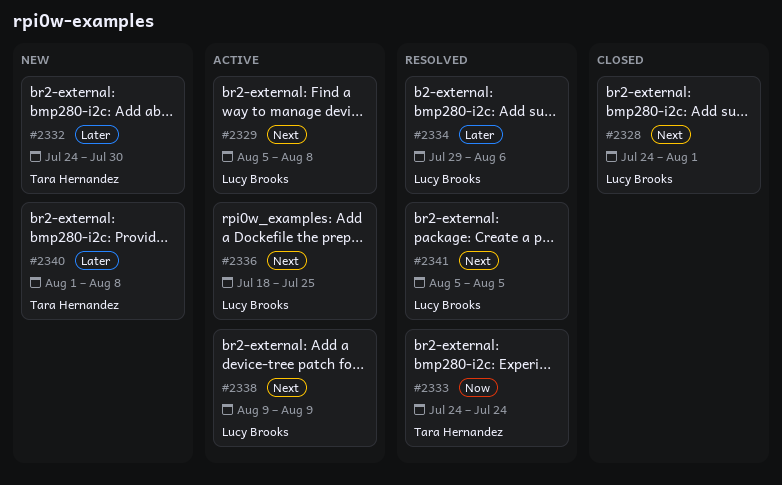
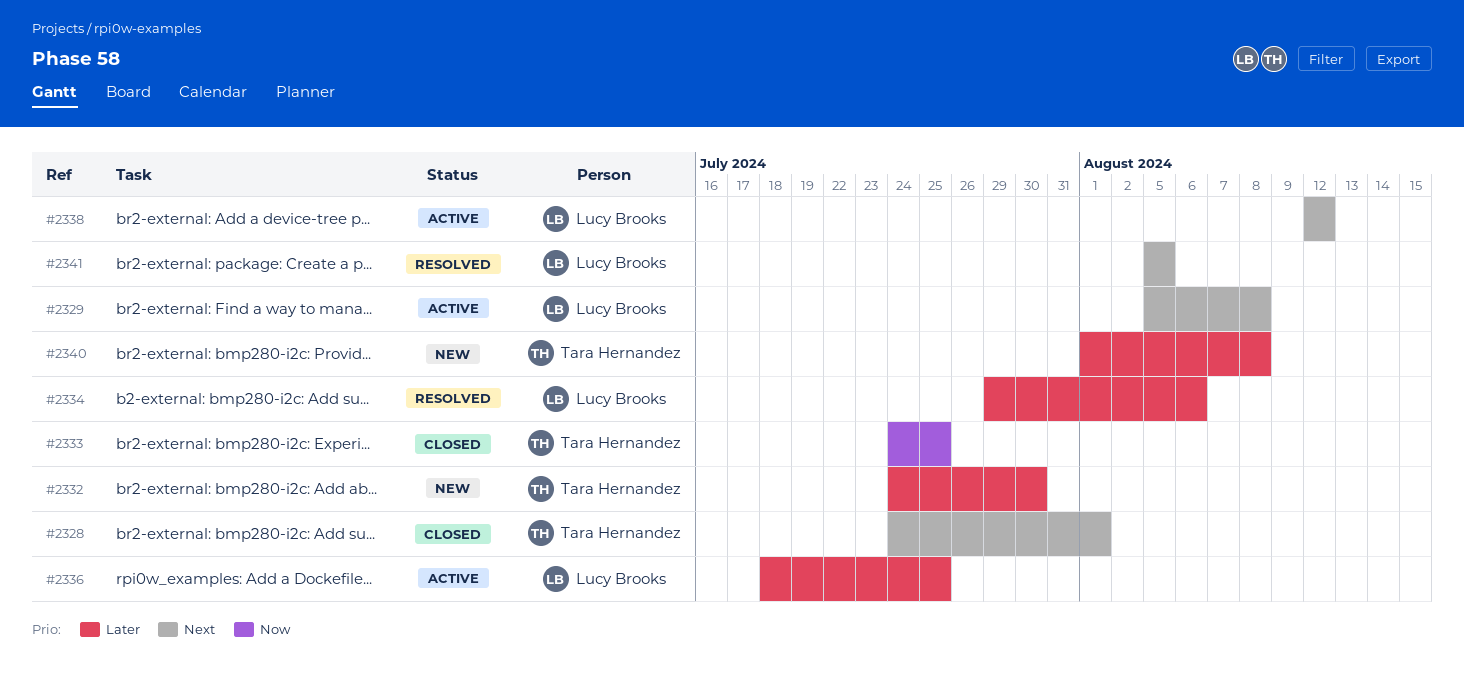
#2328, owner: Lucy Brooks -> Tara Hernandez
#2333, status: Resolved -> Closed
#2333, due: Jul 24 -> Jul 25
#2336, priority: Next -> Later
#2338, start: Aug 9 -> Aug 12
#2338, due: Aug 9 -> Aug 12

